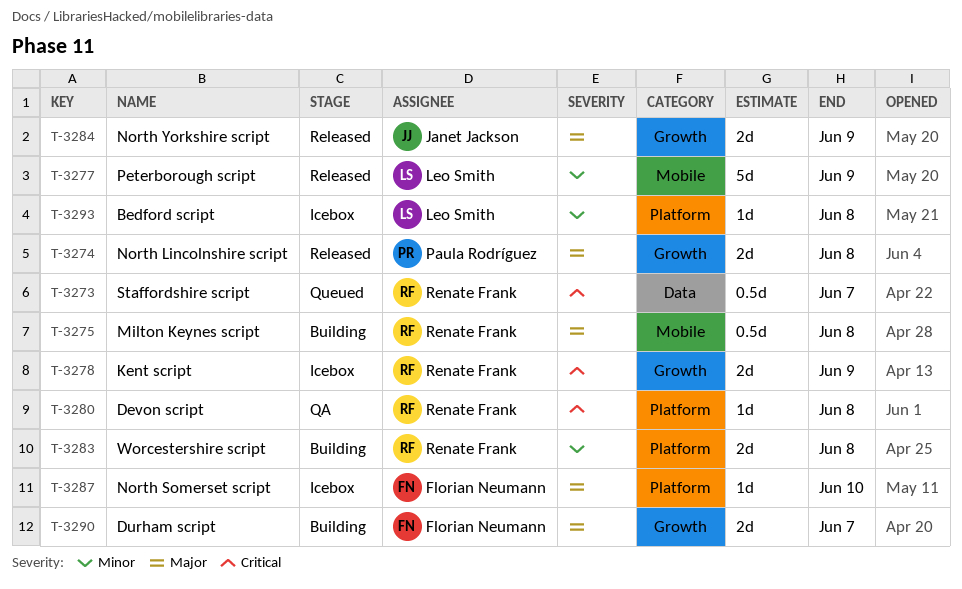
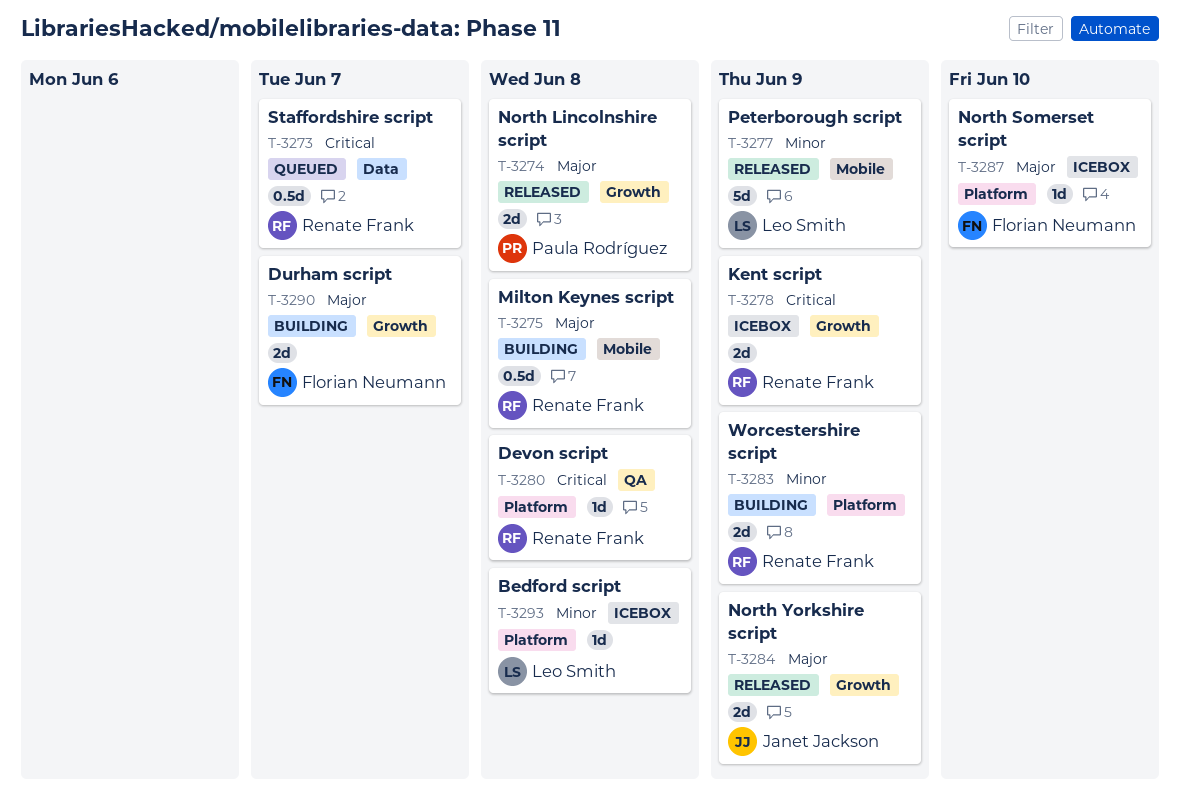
T-3283, due: Jun 8 -> Jun 9

